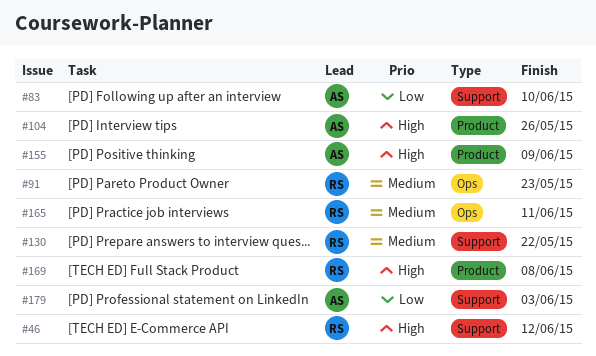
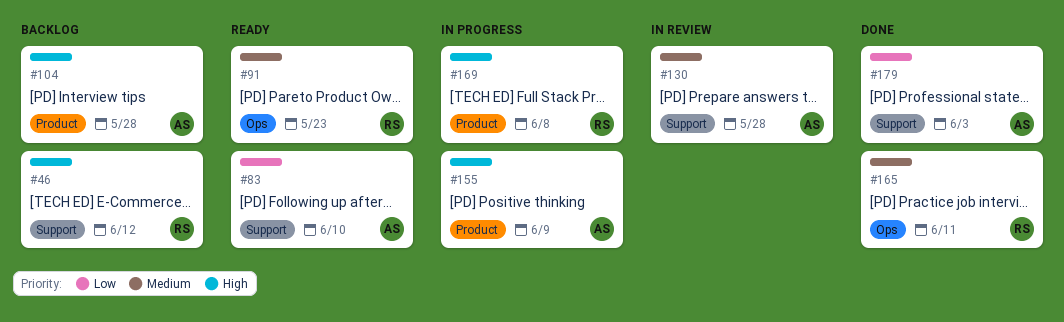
#104, due: May 26 -> May 28
#130, owner: RS -> AS
#130, due: May 22 -> May 28

